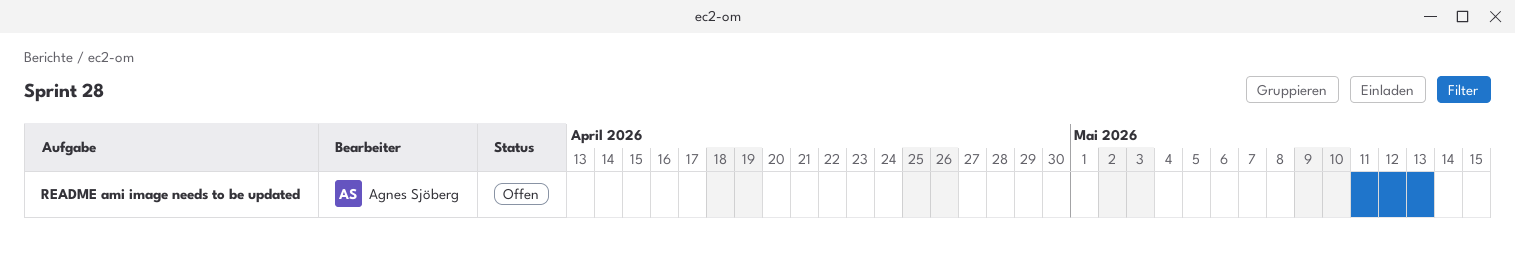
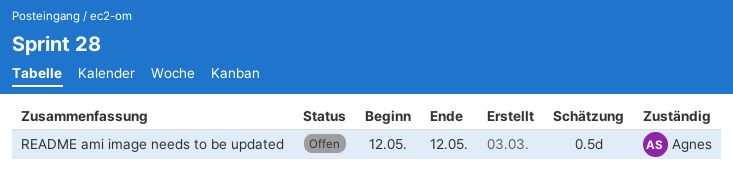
README ami image needs to be updated, start: May 11 -> May 12
README ami image needs to be updated, due: May 13 -> May 12

